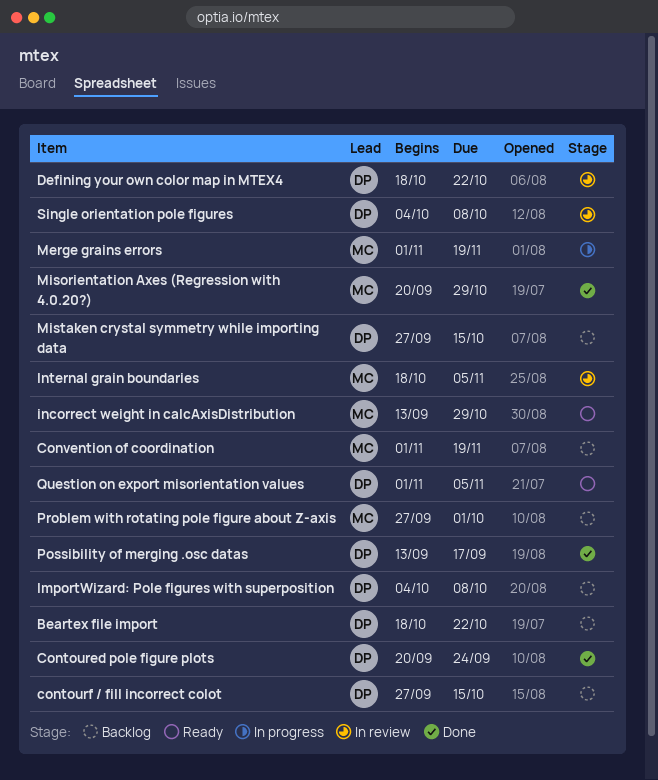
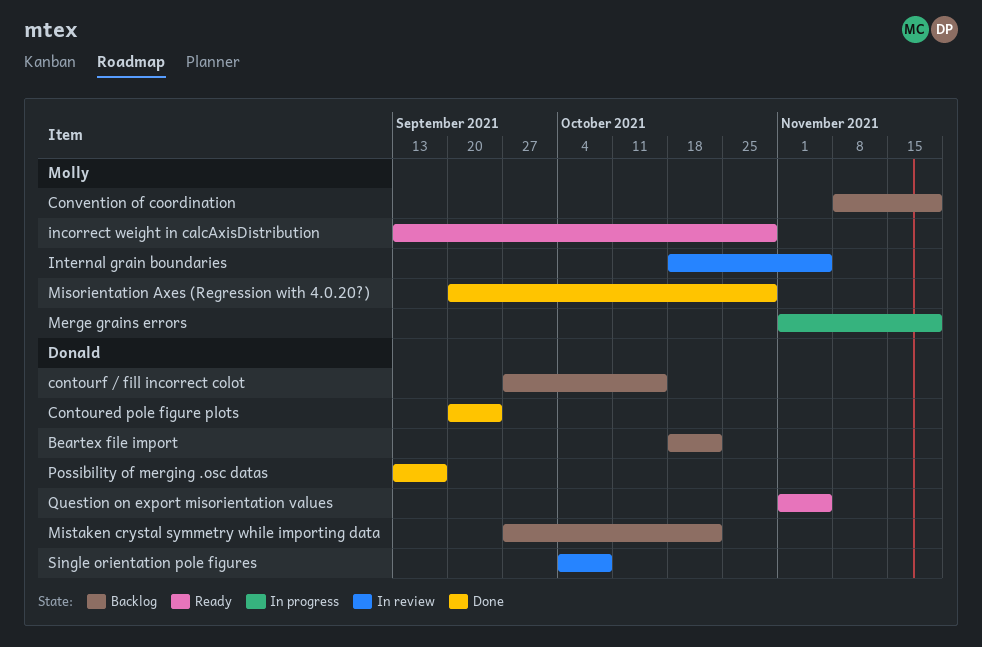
Convention of coordination, start: Nov 1 -> Nov 8
Defining your own color map in MTEX4: present -> none
ImportWizard: Pole figures with superposition: present -> none
Mistaken crystal symmetry while importing data, due: Oct 15 -> Oct 22
Problem with rotating pole figure about Z-axis: present -> none

